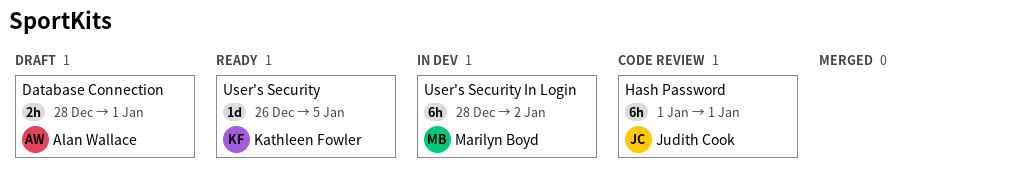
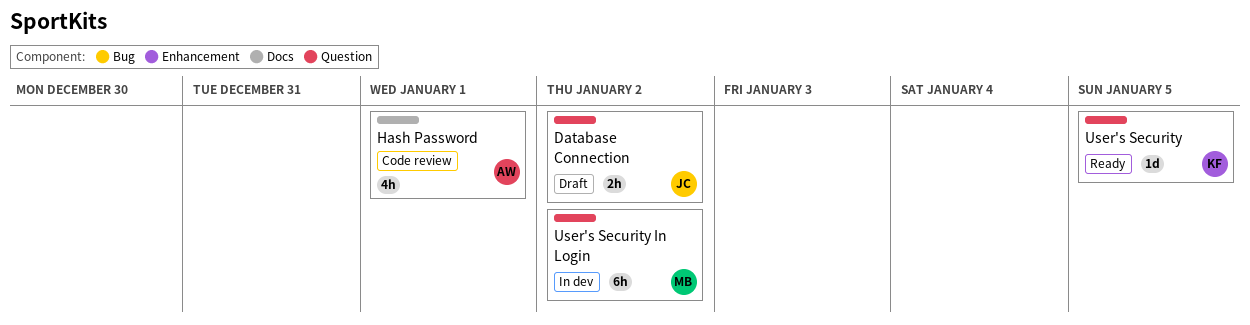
Database Connection, owner: Alan Wallace -> Judith Cook
Database Connection, due: Jan 1 -> Jan 2
Hash Password, owner: Judith Cook -> Alan Wallace
Hash Password, estimate: 6h -> 4h

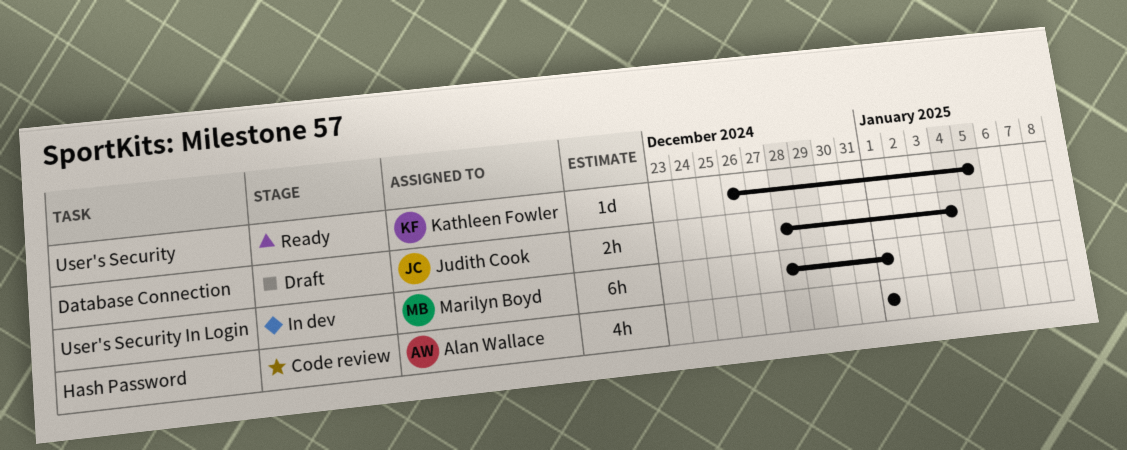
Database Connection, due: Jan 2 -> Jan 4
User's Security In Login, due: Jan 2 -> Jan 1

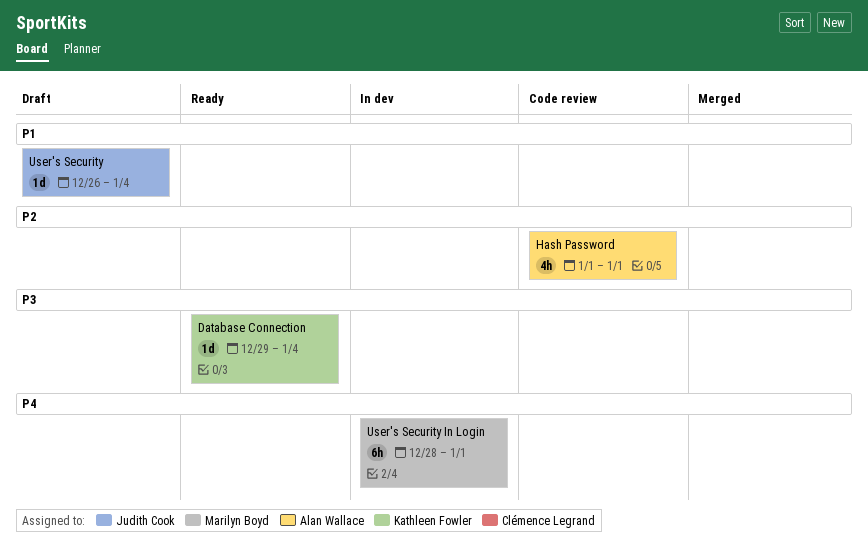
Database Connection, status: Draft -> Ready
Database Connection, owner: Judith Cook -> Kathleen Fowler
Database Connection, estimate: 2h -> 1d
Database Connection, start: Dec 28 -> Dec 29
User's Security, status: Ready -> Draft
User's Security, owner: Kathleen Fowler -> Judith Cook
User's Security, due: Jan 5 -> Jan 4

